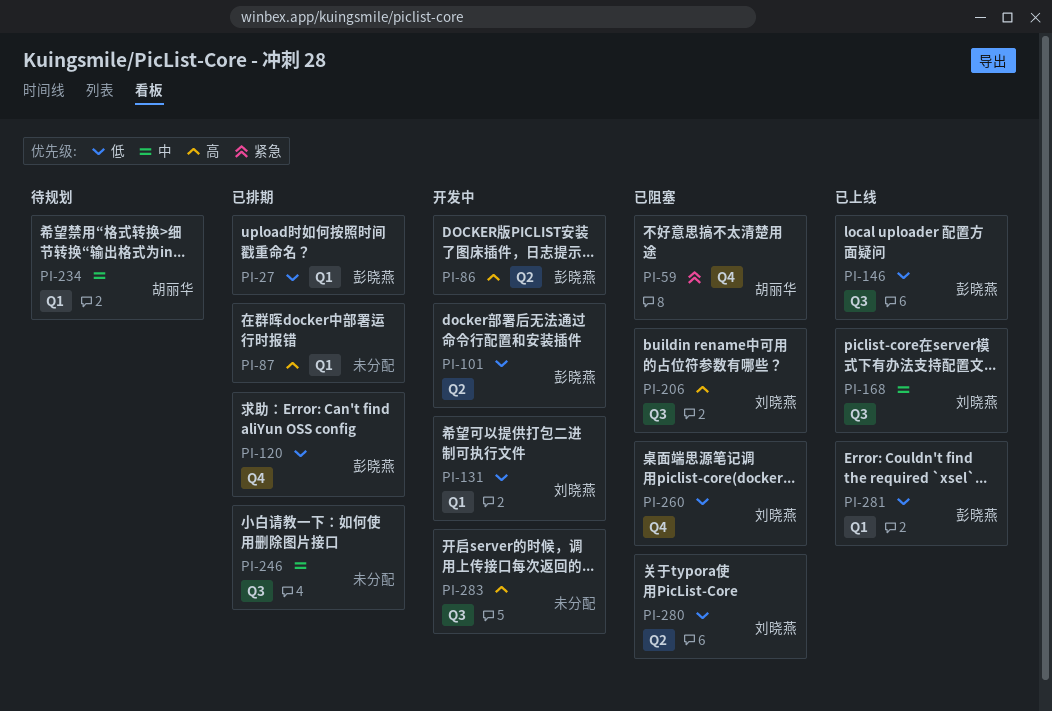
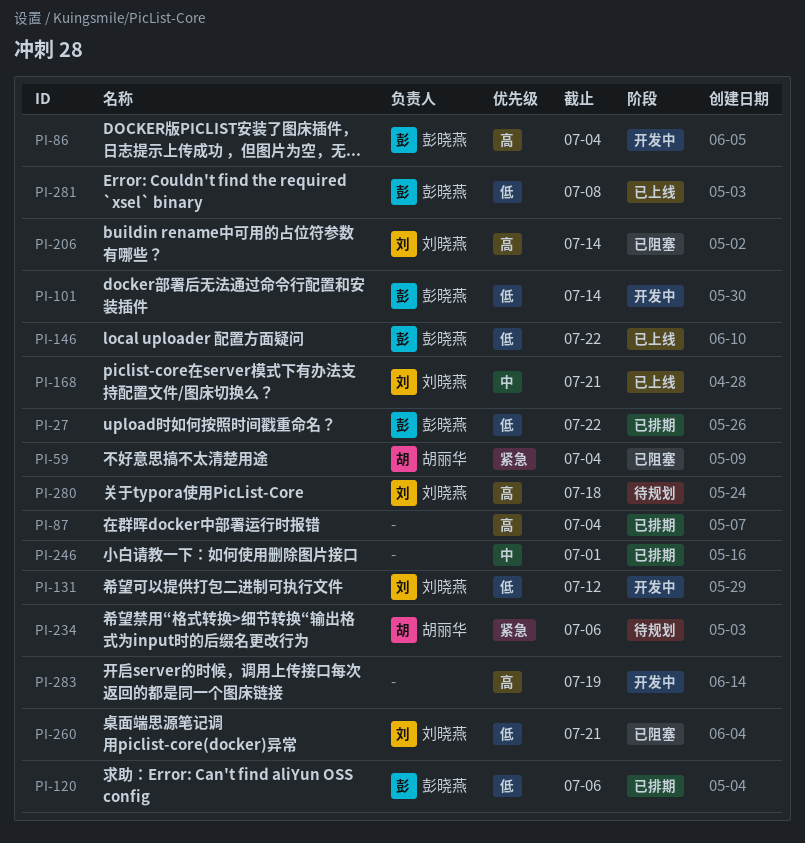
PI-234, priority: 中 -> 紧急
PI-280, status: 已阻塞 -> 待规划
PI-280, priority: 低 -> 高

